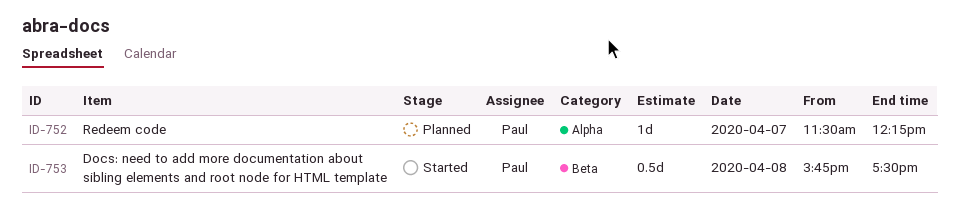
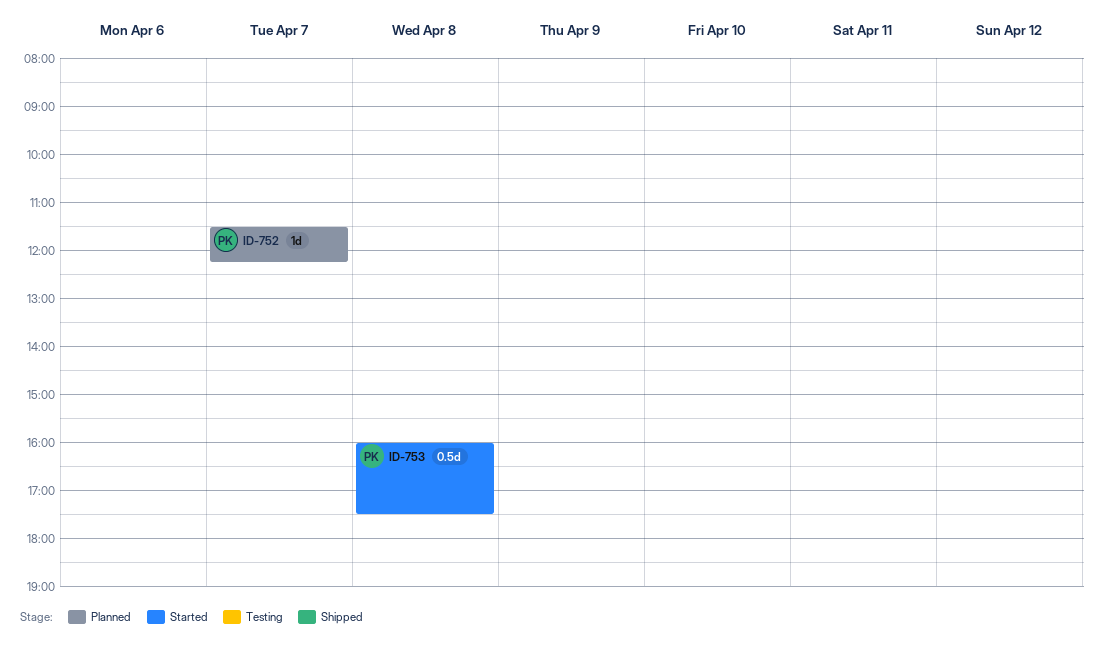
ID-753, begins: 15:45 -> 16:00

